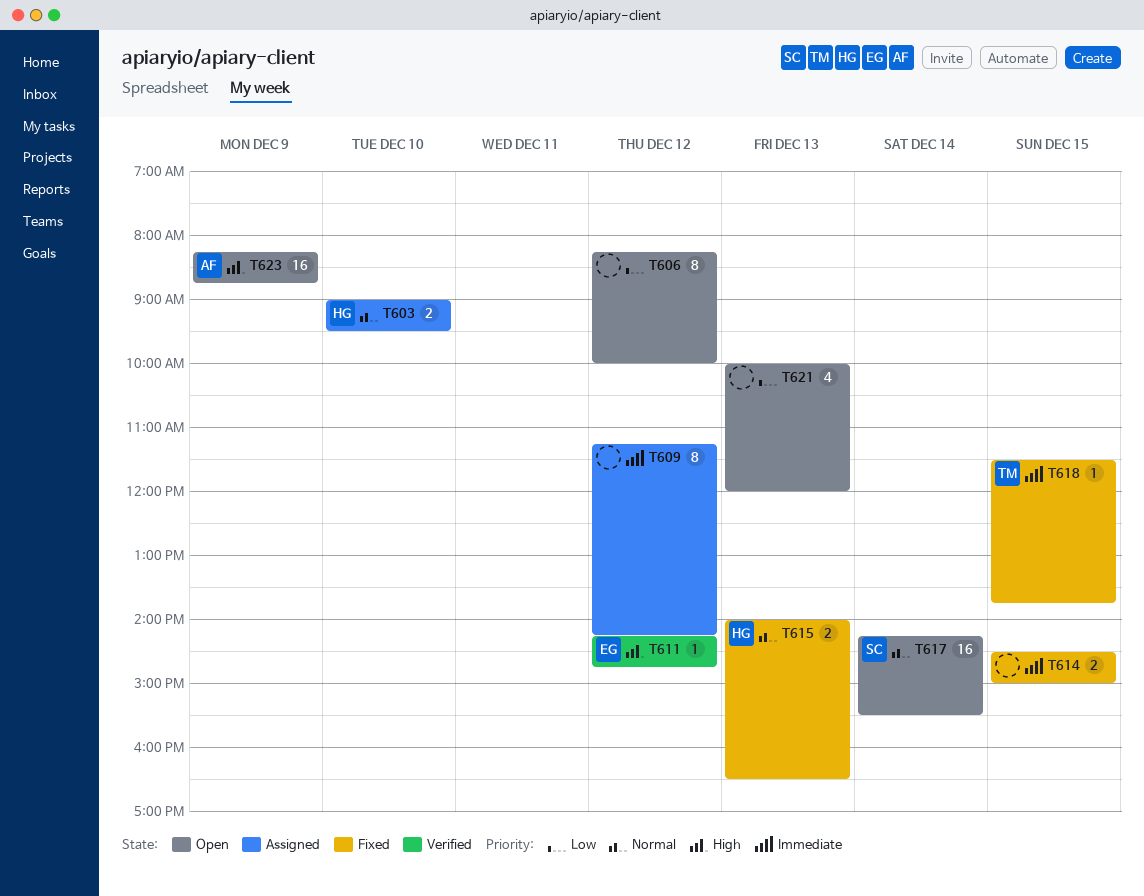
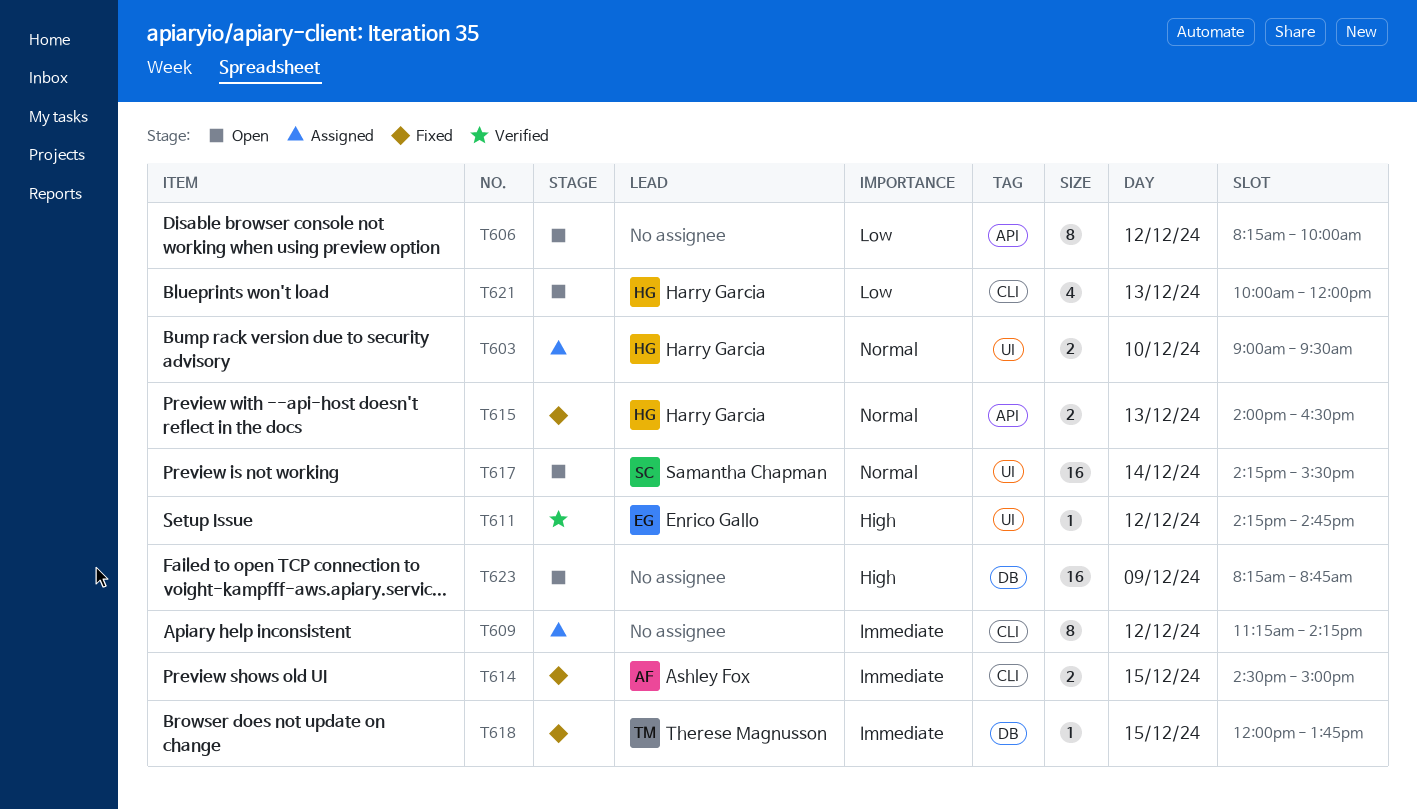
T614, owner: none -> Ashley Fox
T618, begins: 11:30 -> 12:00
T621, owner: none -> Harry Garcia
T623, owner: Ashley Fox -> none

